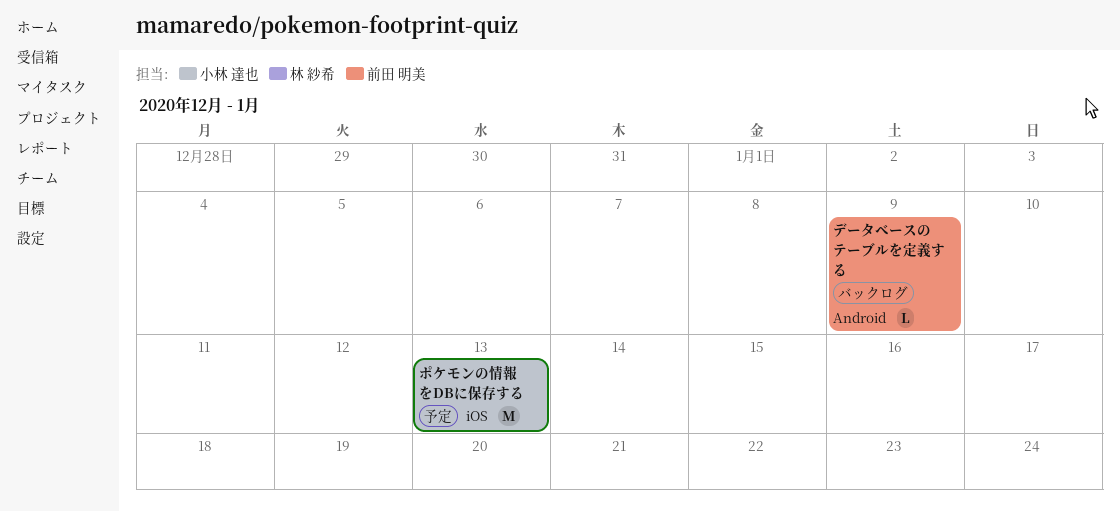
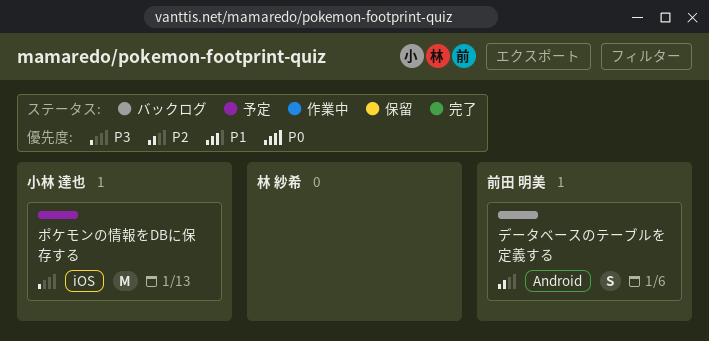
データベースのテーブルを定義する, estimate: L -> S
データベースのテーブルを定義する, due: Jan 9 -> Jan 6

